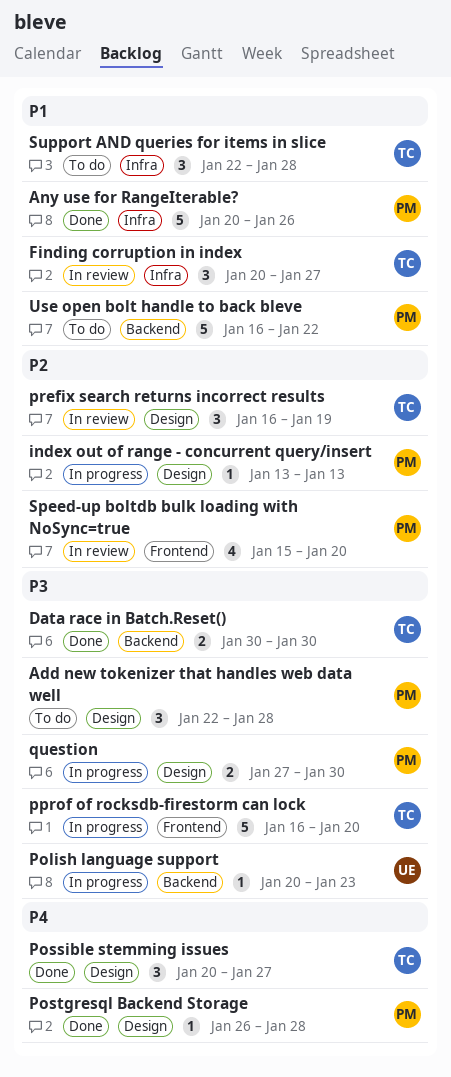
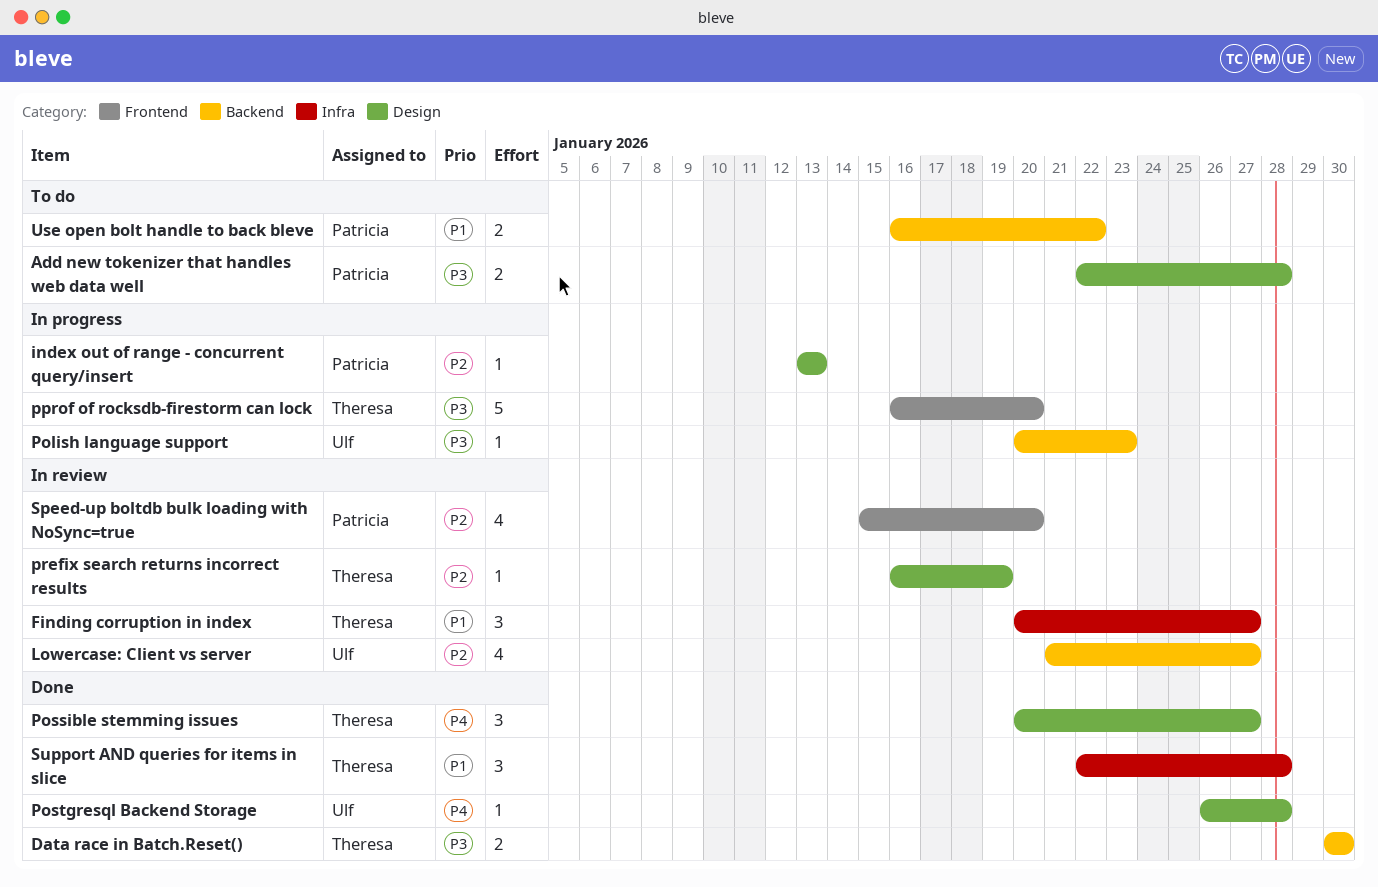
Add new tokenizer that handles web data well, estimate: 3 -> 2
Any use for RangeIterable?: present -> none
Lowercase: Client vs server: none -> present
Postgresql Backend Storage, owner: Patricia -> Ulf
prefix search returns incorrect results, estimate: 3 -> 1
question: present -> none
Support AND queries for items in slice, status: To do -> Done
Use open bolt handle to back bleve, estimate: 5 -> 2

